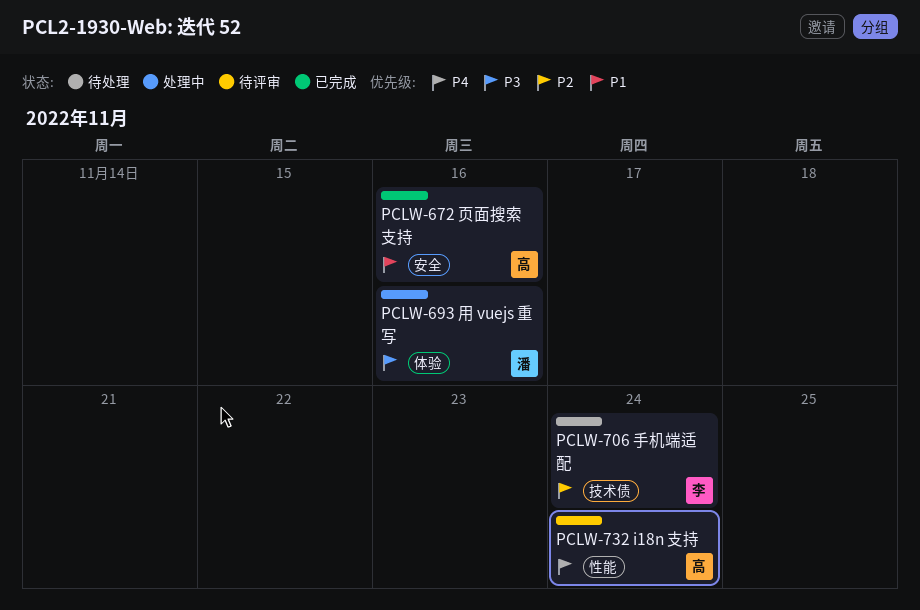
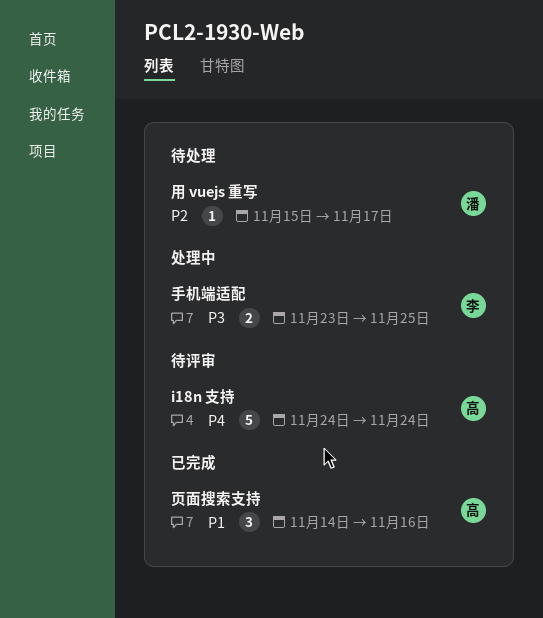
手机端适配, status: 待处理 -> 处理中
手机端适配, priority: P2 -> P3
手机端适配, due: Nov 24 -> Nov 25
用 vuejs 重写, status: 处理中 -> 待处理
用 vuejs 重写, priority: P3 -> P2
用 vuejs 重写, due: Nov 16 -> Nov 17

